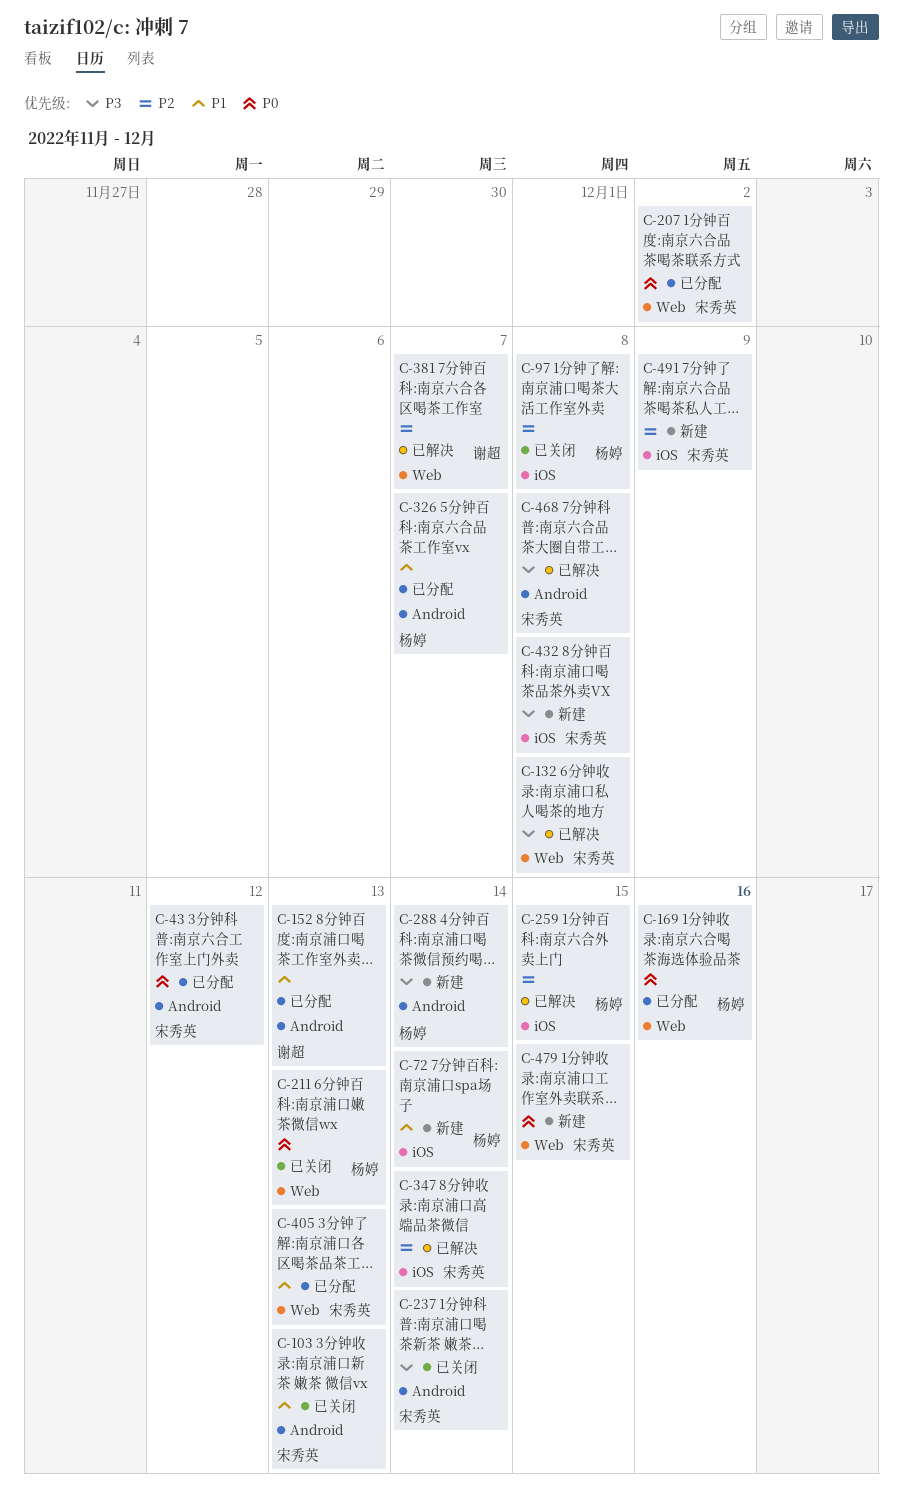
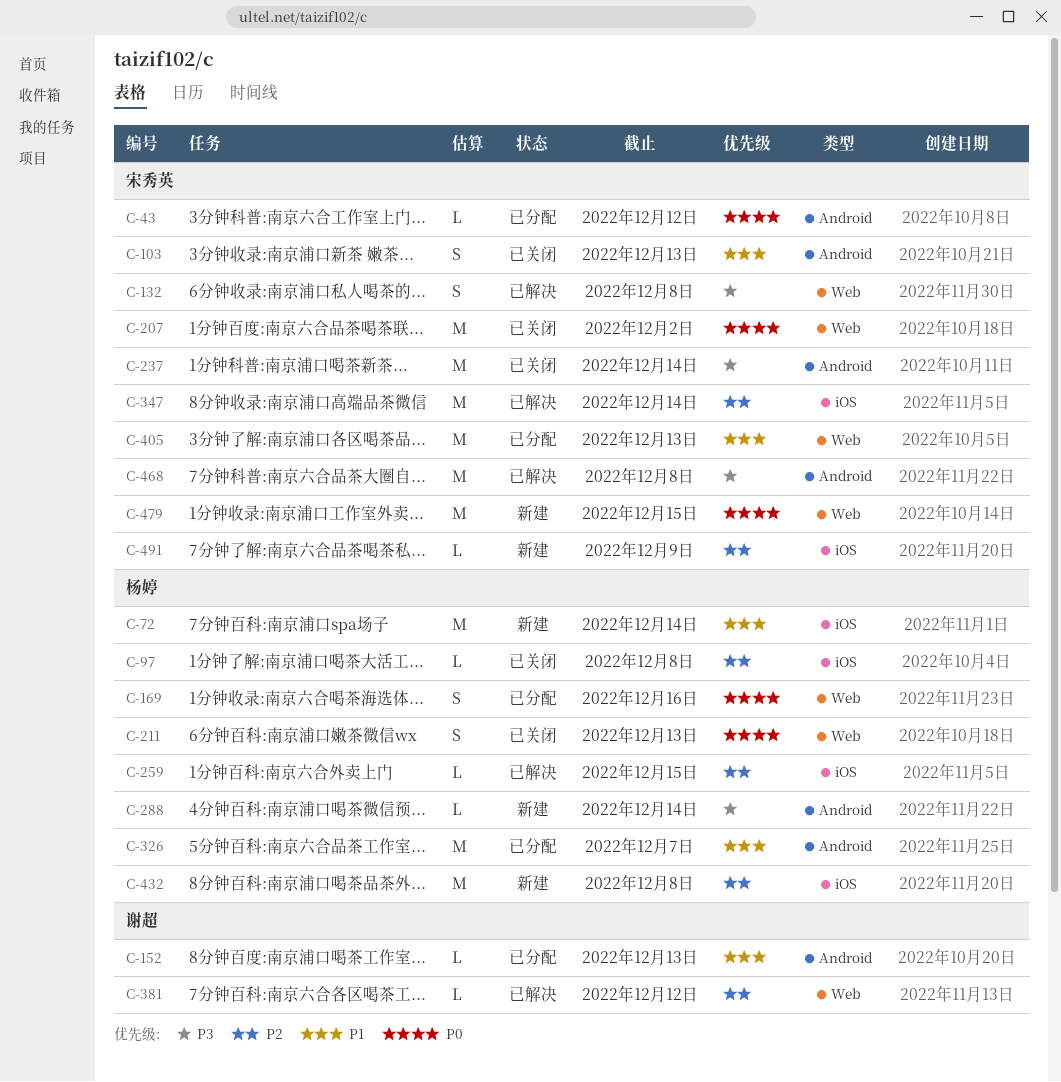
C-207, status: 已分配 -> 已关闭
C-381, due: Dec 7 -> Dec 12
C-432, owner: 宋秀英 -> 杨婷
C-432, priority: P3 -> P2

